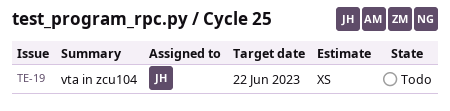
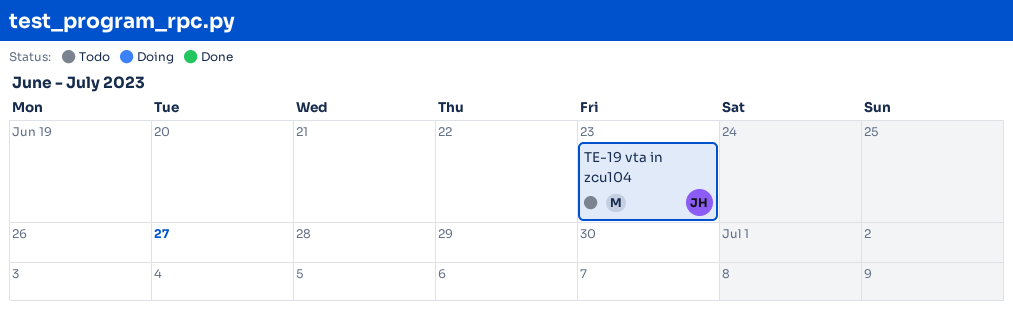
TE-19, estimate: XS -> M
TE-19, due: Jun 22 -> Jun 23

